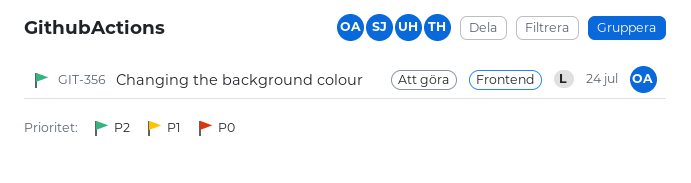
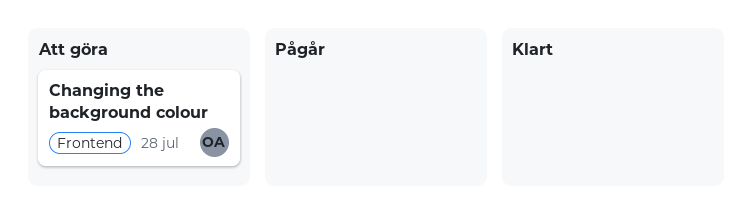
Changing the background colour, due: Jul 24 -> Jul 28

